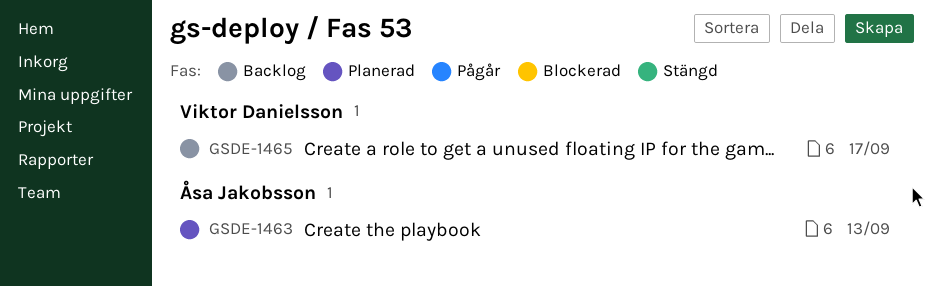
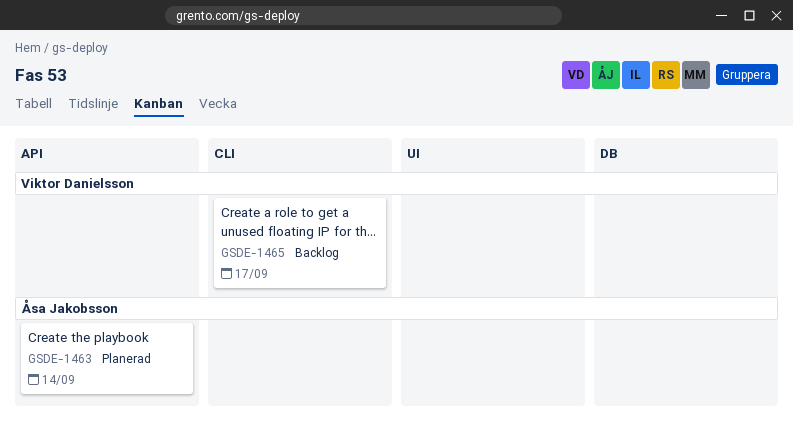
GSDE-1463, due: Sep 13 -> Sep 14

